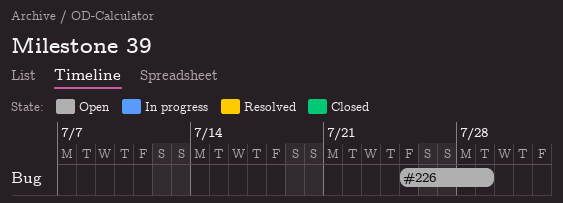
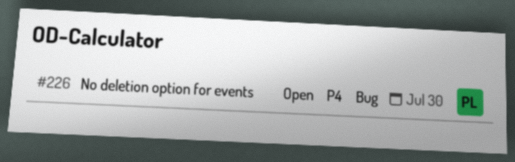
#226, due: Jul 29 -> Jul 30

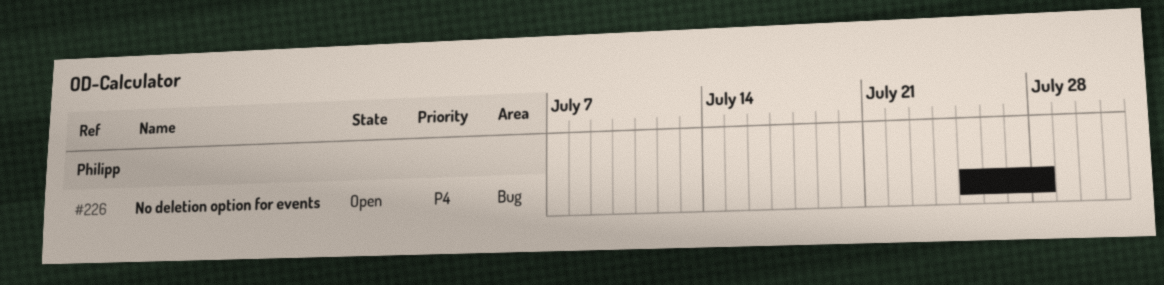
#226, due: Jul 30 -> Jul 28

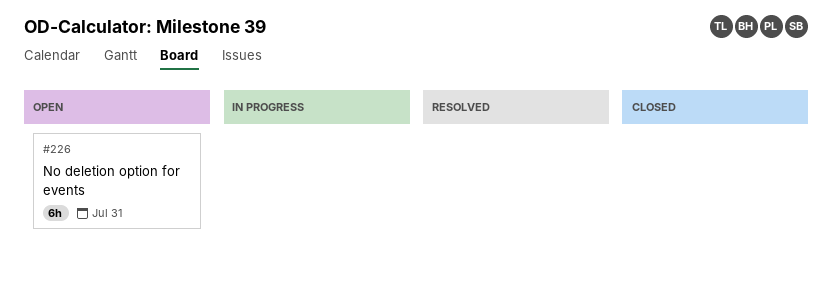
#226, due: Jul 28 -> Jul 31

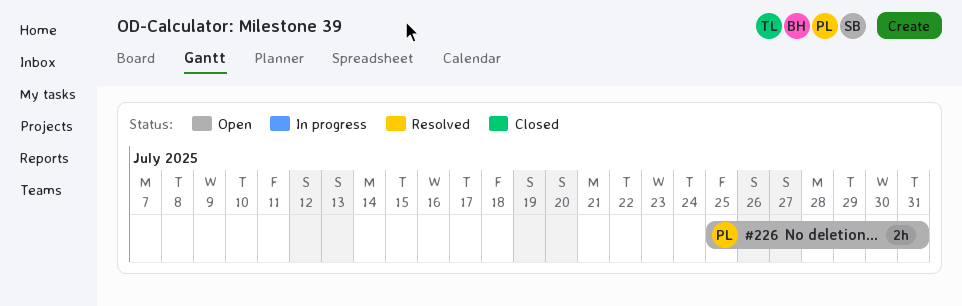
#226, estimate: 6h -> 2h

